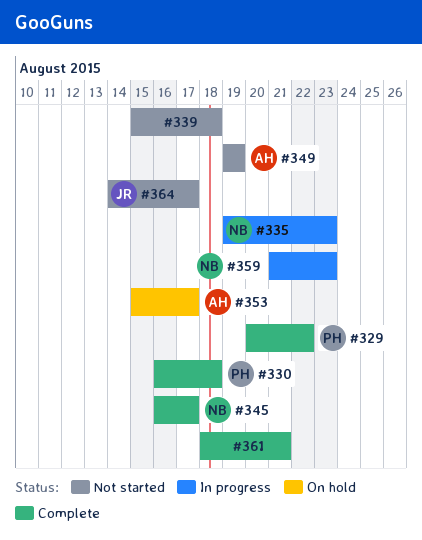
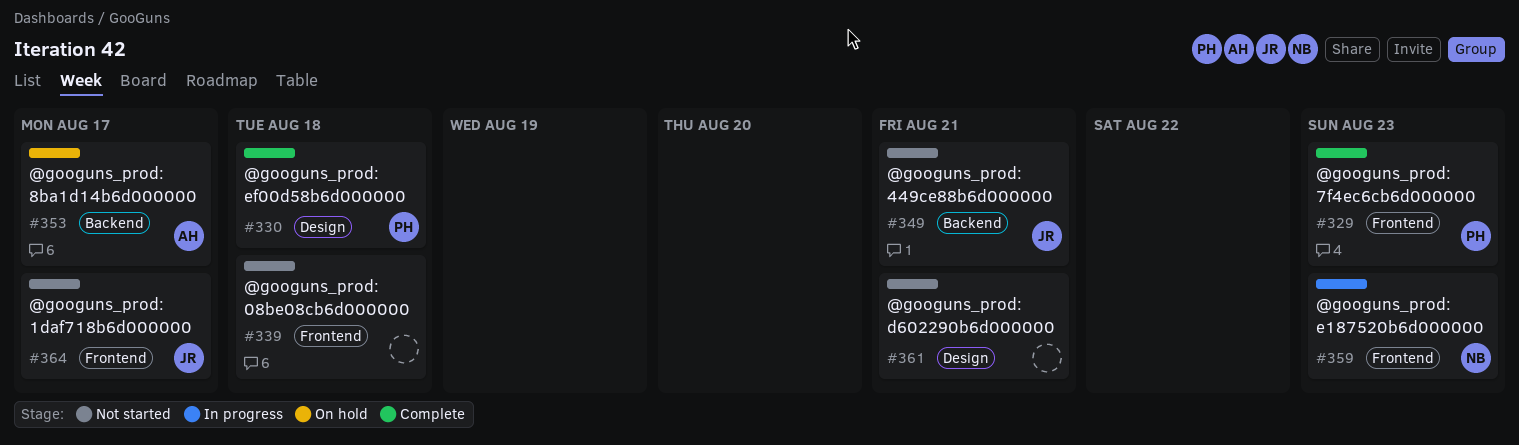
#329, due: Aug 22 -> Aug 23
#335: present -> none
#345: present -> none
#349, owner: AH -> JR
#349, due: Aug 19 -> Aug 21
#361, status: Complete -> Not started

